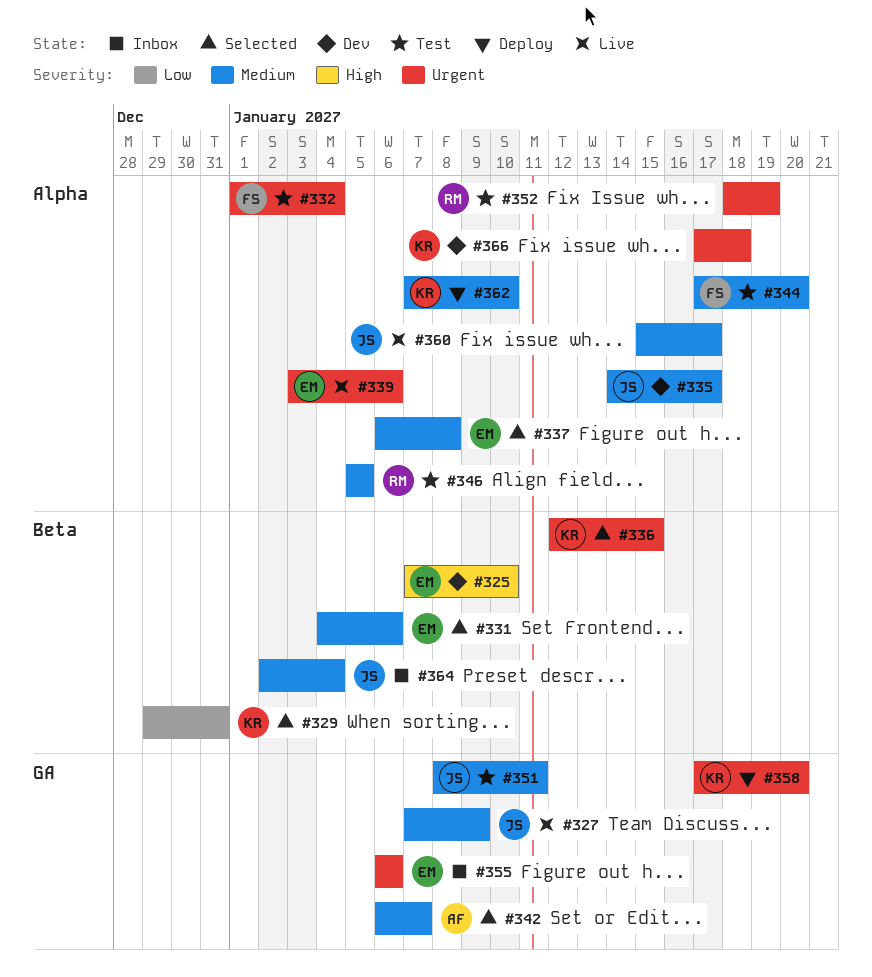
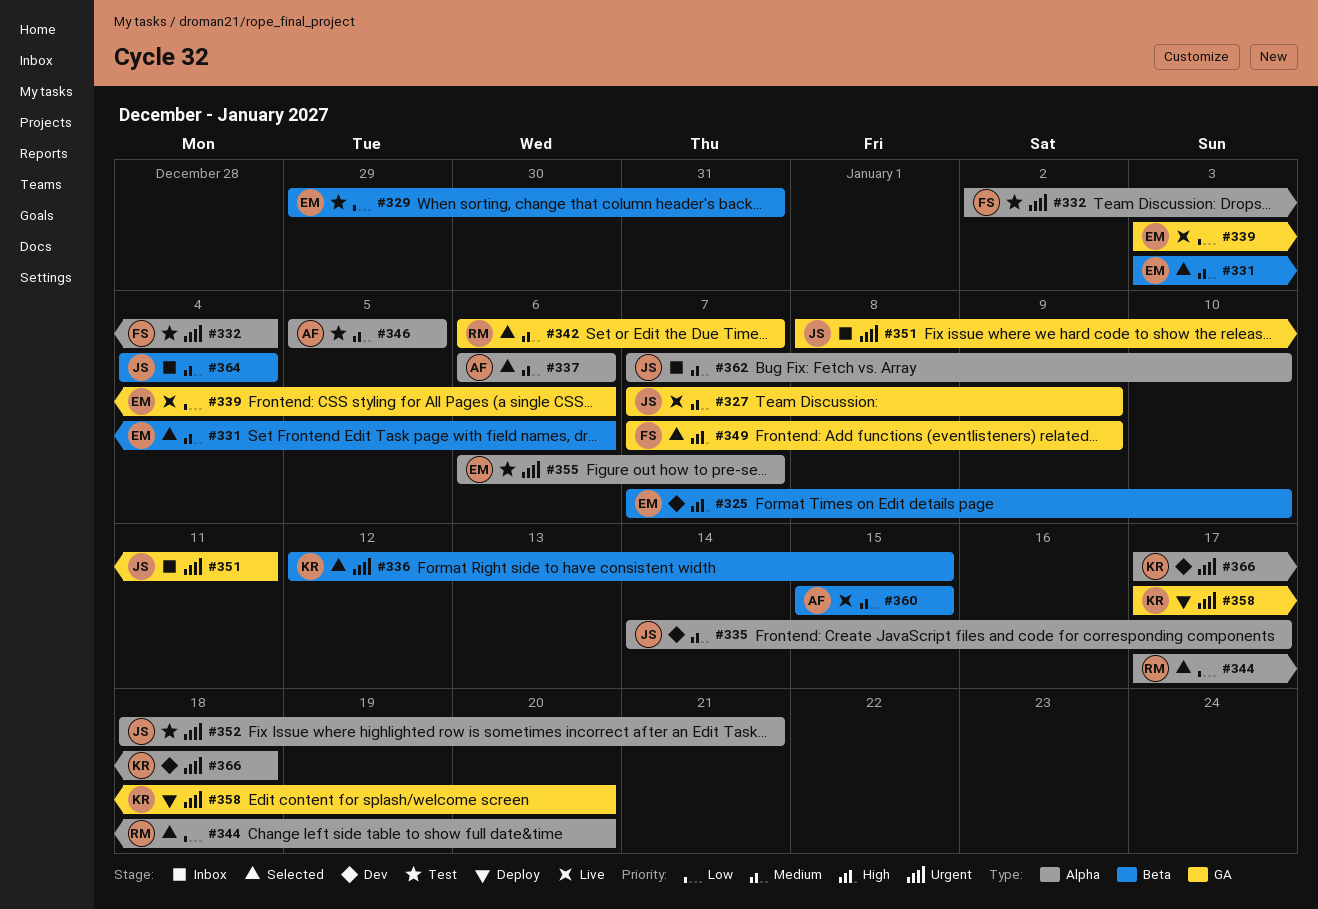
#329, status: Selected -> Test
#329, owner: KR -> EM
#331, start: Jan 4 -> Jan 3
#332, start: Jan 1 -> Jan 2
#337, owner: EM -> AF
#337, due: Jan 8 -> Jan 6
#339, priority: Urgent -> Low
#339, label: Alpha -> GA
#342, owner: AF -> RM
#344, status: Test -> Selected
#344, owner: FS -> RM
#344, priority: Medium -> Low
#346, owner: RM -> AF
#349: none -> present
#351, status: Test -> Inbox
#351, priority: Medium -> Urgent
#352, owner: RM -> JS
#352, due: Jan 19 -> Jan 21
#355, status: Inbox -> Test
#355, label: GA -> Alpha
#355, due: Jan 6 -> Jan 7
#360, owner: JS -> AF
#360, label: Alpha -> Beta
#360, due: Jan 17 -> Jan 15
#362, status: Deploy -> Inbox
#362, owner: KR -> JS
#364, start: Jan 2 -> Jan 4

